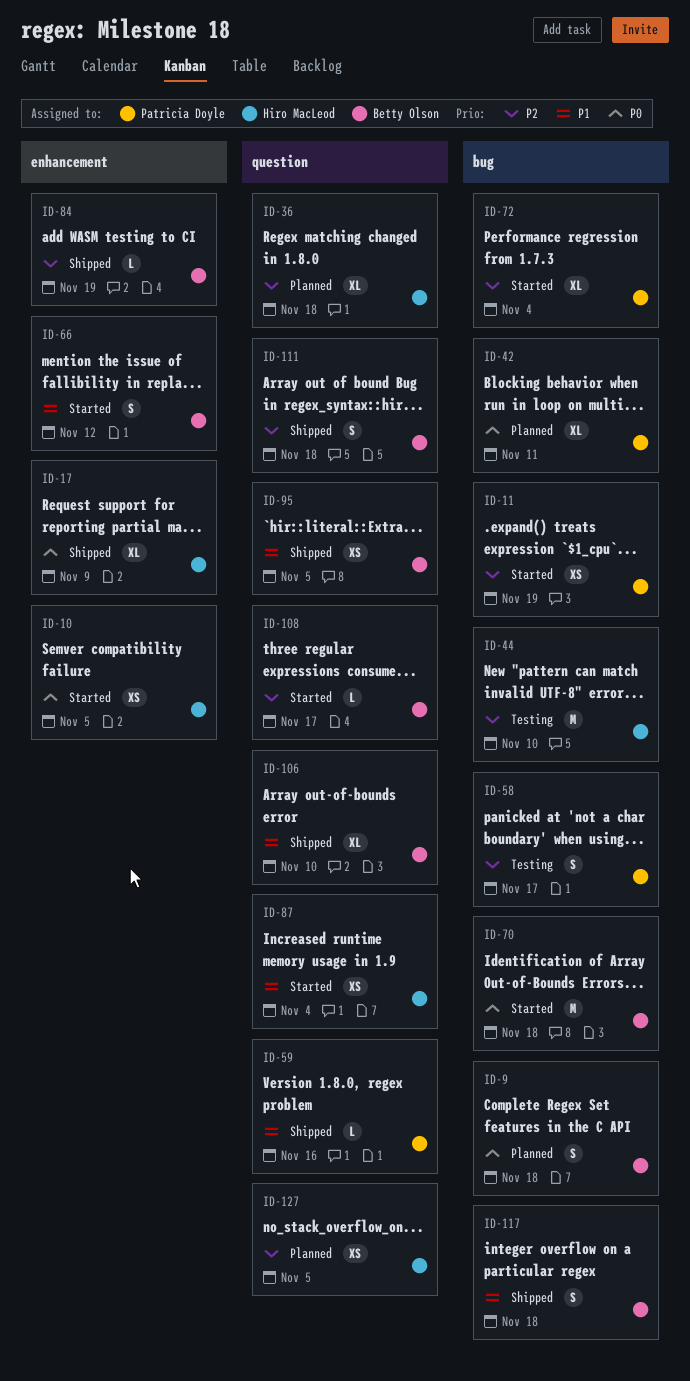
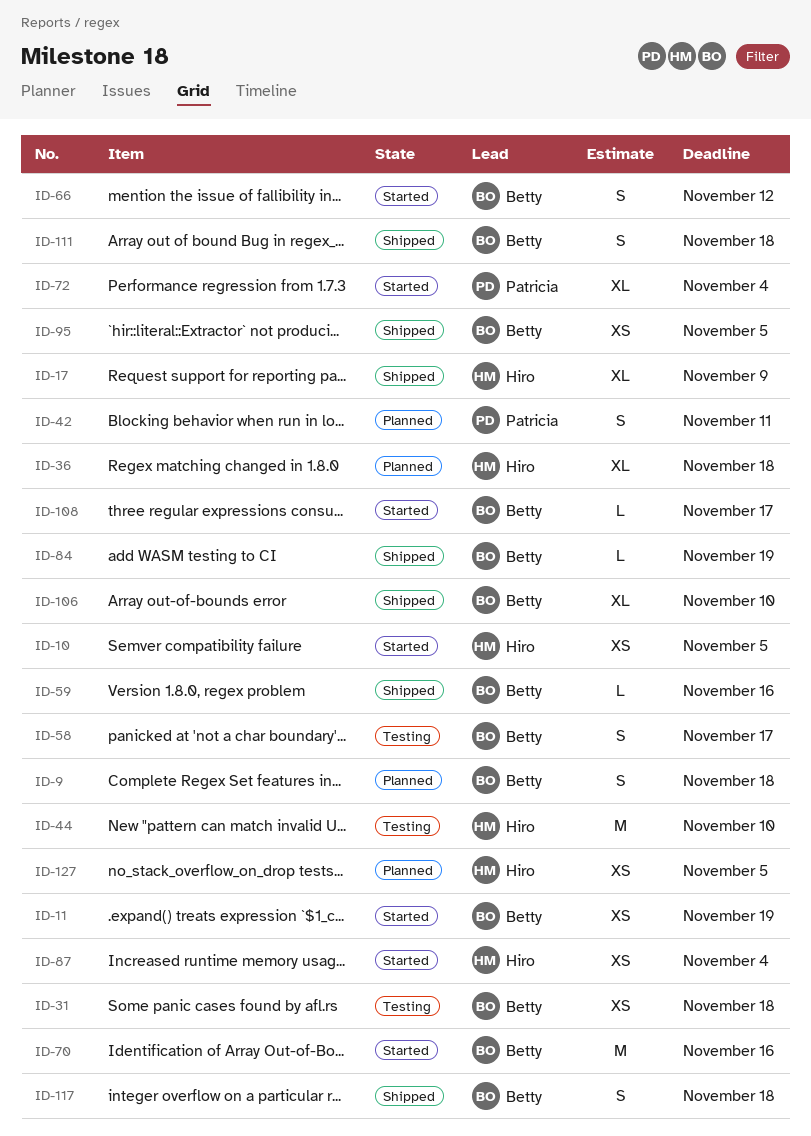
ID-11, owner: Patricia Doyle -> Betty Olson
ID-31: none -> present
ID-42, estimate: XL -> S
ID-58, owner: Patricia Doyle -> Betty Olson
ID-59, owner: Patricia Doyle -> Betty Olson
ID-70, due: Nov 18 -> Nov 16

